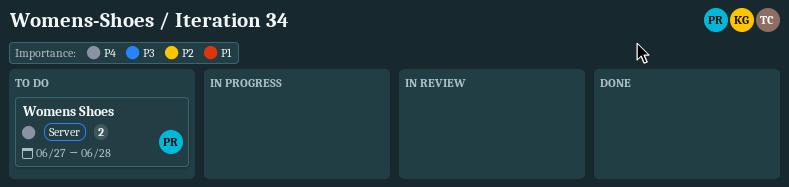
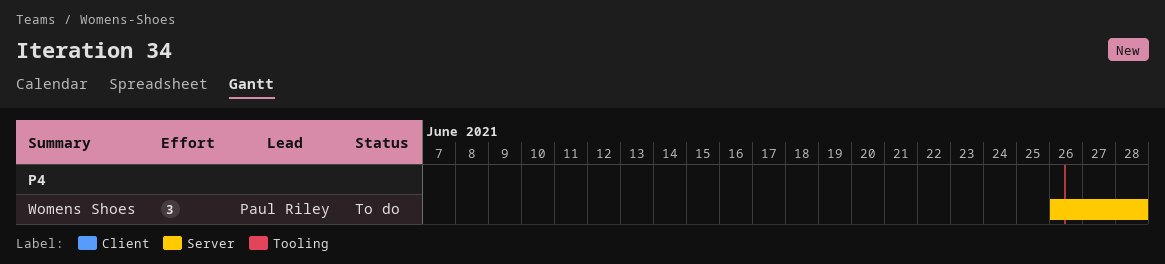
Womens Shoes, estimate: 2 -> 3
Womens Shoes, start: Jun 27 -> Jun 26

